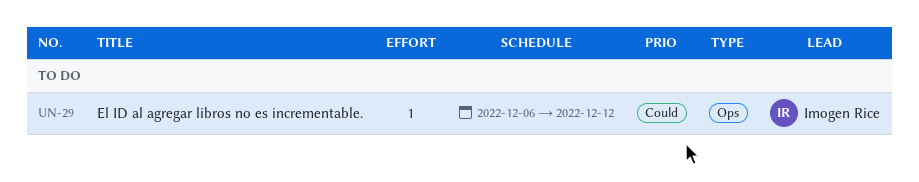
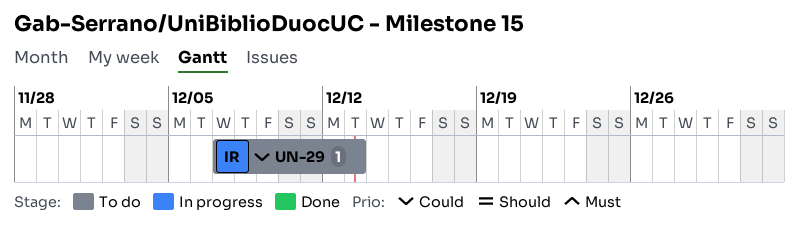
UN-29, start: Dec 6 -> Dec 7
UN-29, due: Dec 12 -> Dec 13

